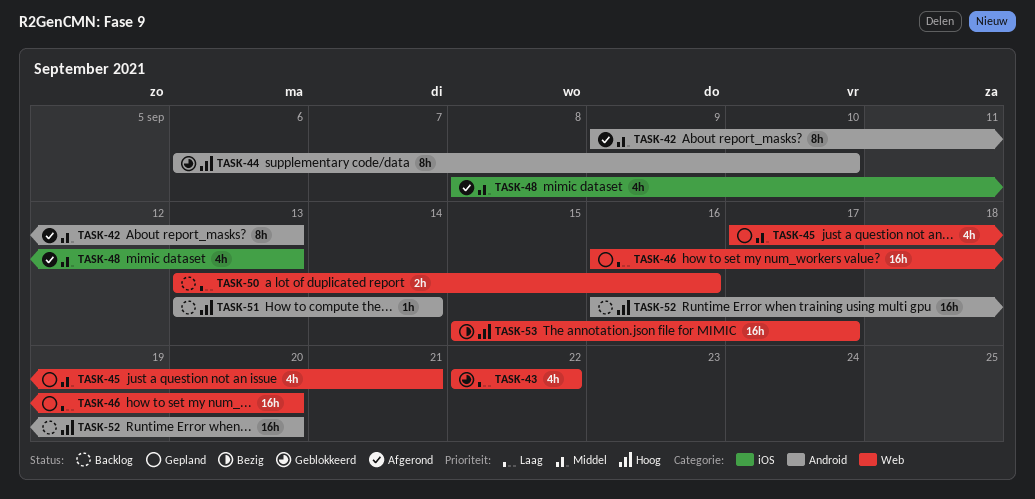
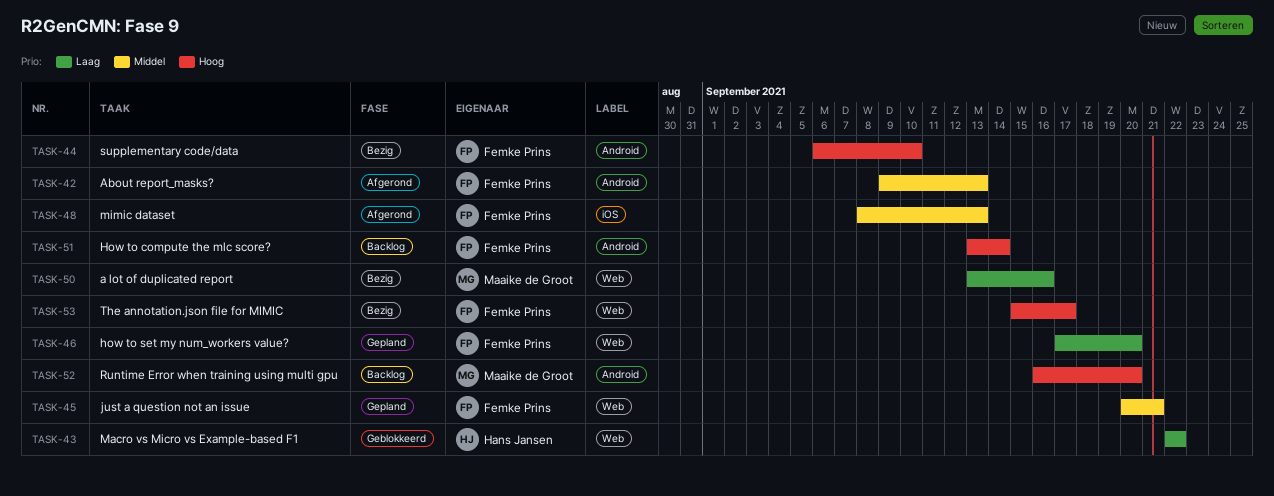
TASK-44, status: Geblokkeerd -> Bezig
TASK-45, start: Sep 17 -> Sep 20
TASK-46, start: Sep 16 -> Sep 17
TASK-50, status: Backlog -> Bezig

